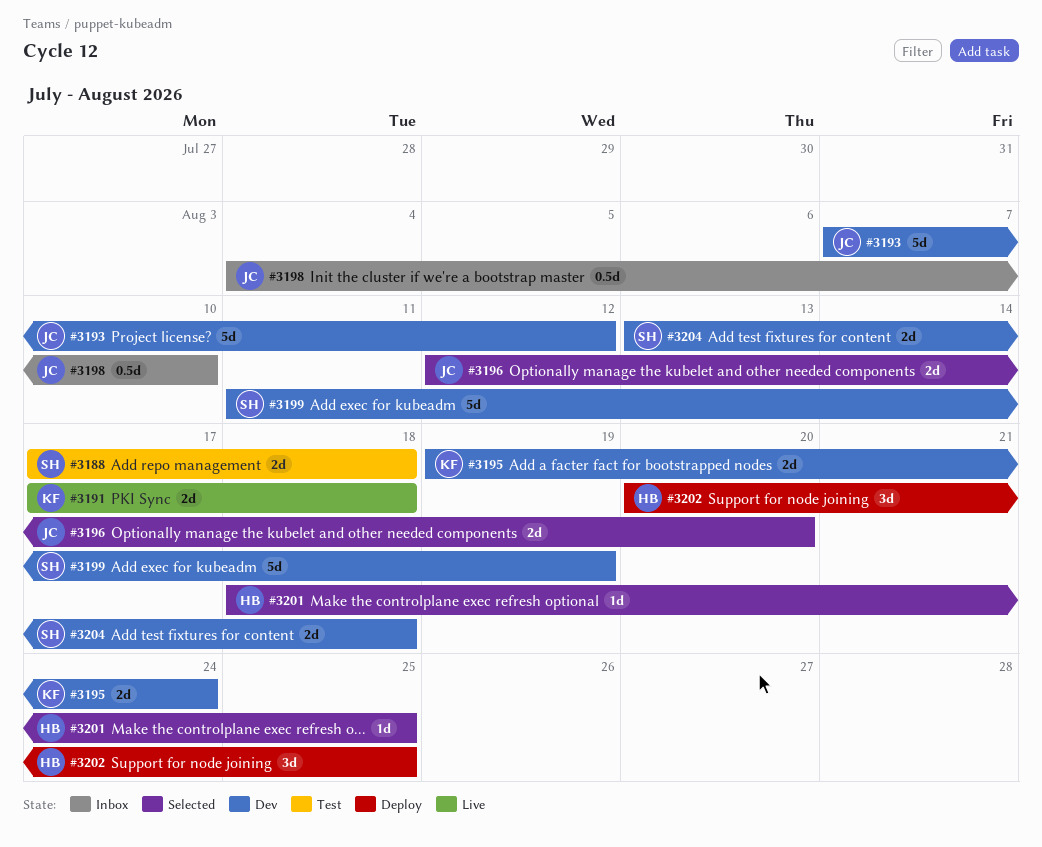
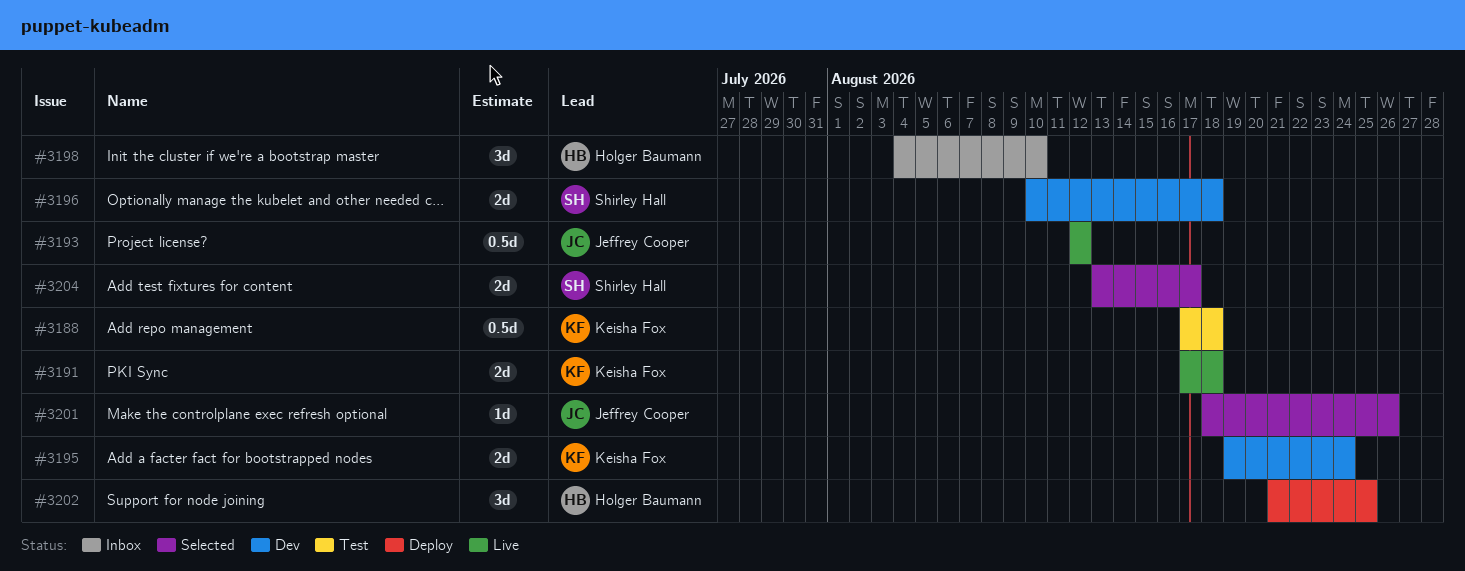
#3188, owner: Shirley Hall -> Keisha Fox
#3188, estimate: 2d -> 0.5d
#3193, status: Dev -> Live
#3193, estimate: 5d -> 0.5d
#3193, start: Aug 7 -> Aug 12
#3196, status: Selected -> Dev
#3196, owner: Jeffrey Cooper -> Shirley Hall
#3196, start: Aug 12 -> Aug 10
#3196, due: Aug 20 -> Aug 18
#3198, owner: Jeffrey Cooper -> Holger Baumann
#3198, estimate: 0.5d -> 3d
#3199: present -> none
#3201, owner: Holger Baumann -> Jeffrey Cooper
#3201, due: Aug 25 -> Aug 26
#3202, start: Aug 20 -> Aug 21
#3204, status: Dev -> Selected
#3204, due: Aug 18 -> Aug 17

